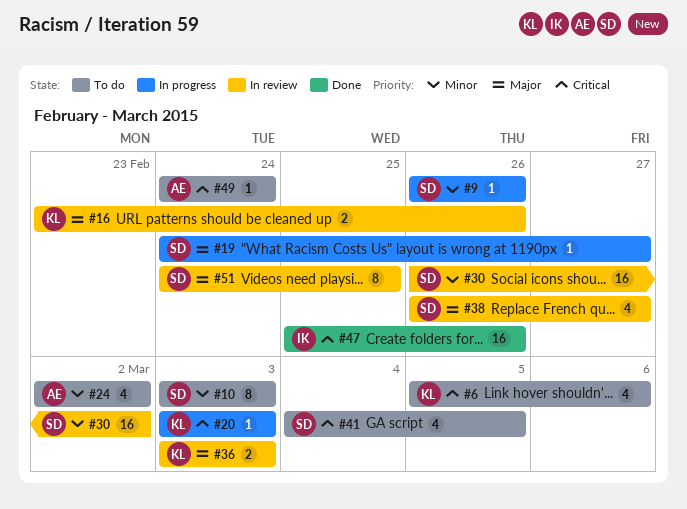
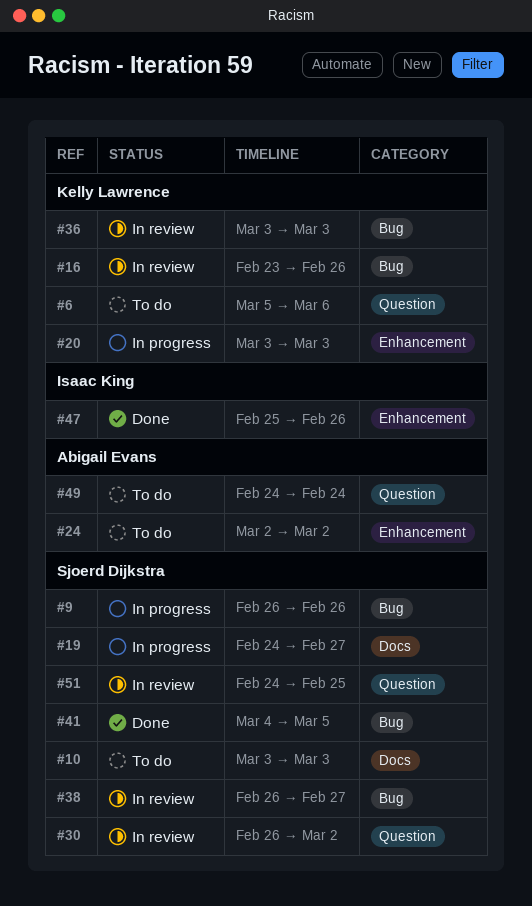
#41, status: To do -> Done

